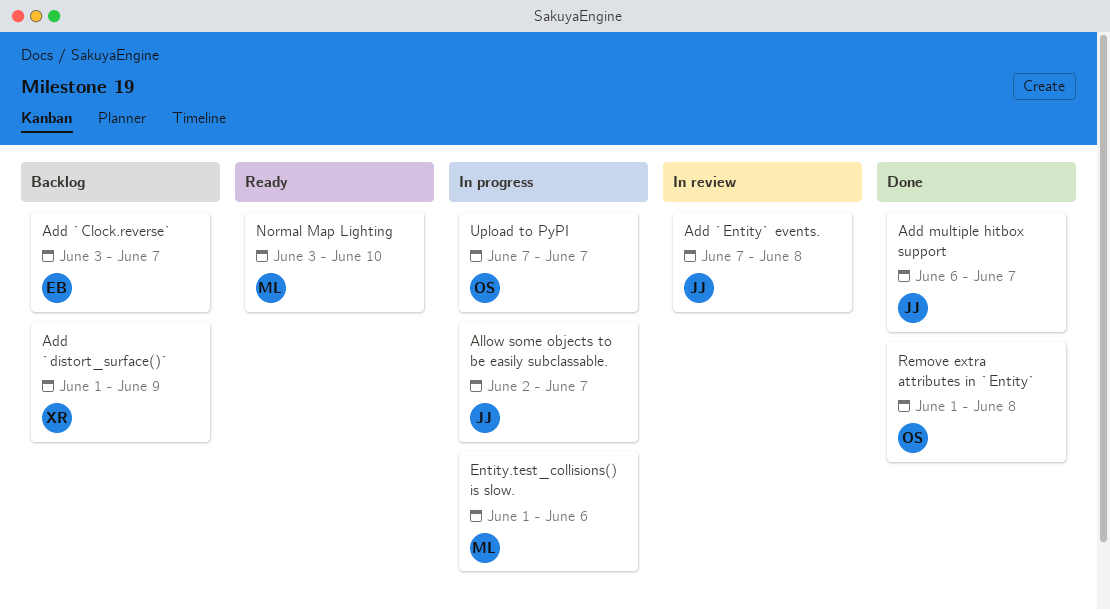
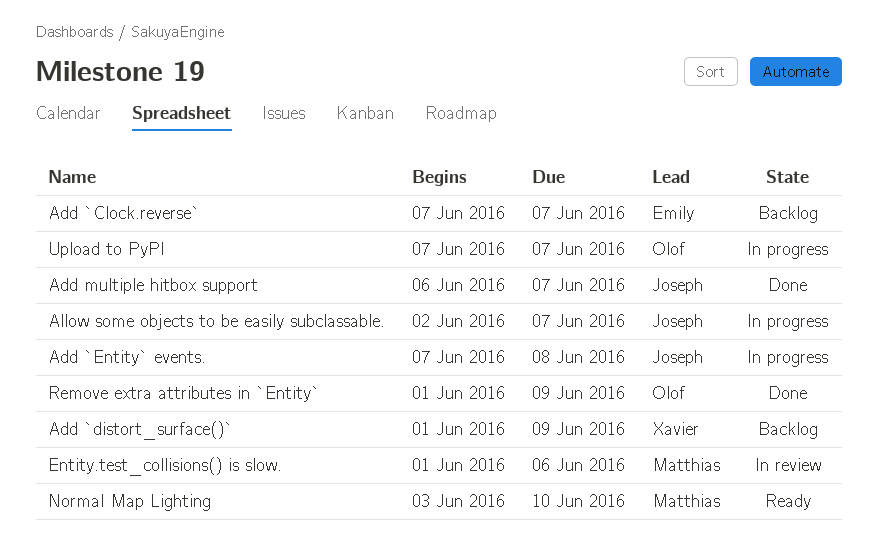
Add `Clock.reverse`, start: Jun 3 -> Jun 7
Add `Entity` events., status: In review -> In progress
Entity.test_collisions() is slow., status: In progress -> In review
Remove extra attributes in `Entity`, due: Jun 8 -> Jun 9

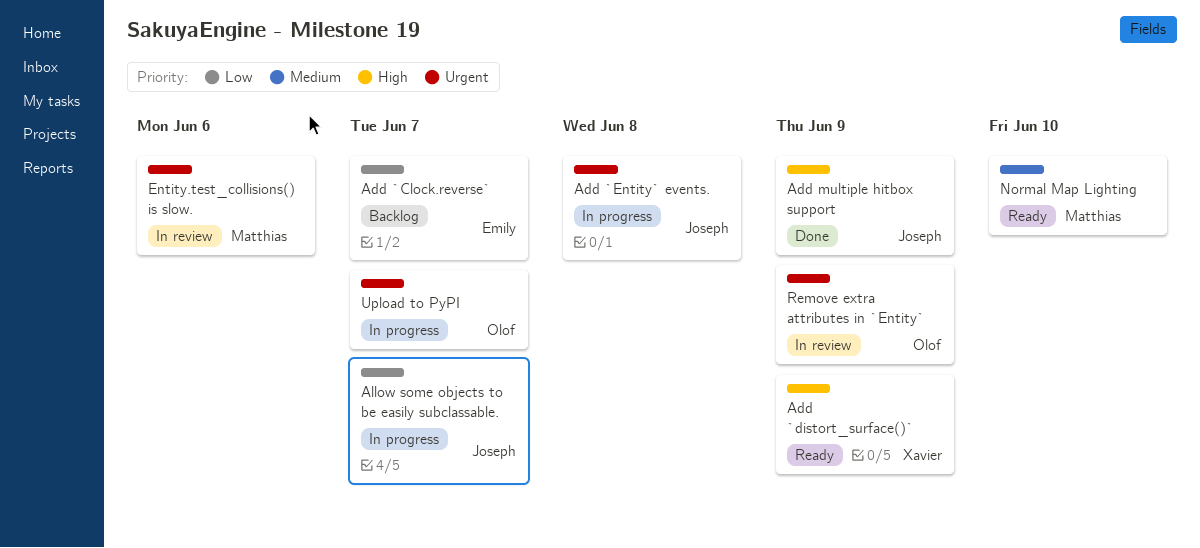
Add `distort_surface()`, status: Backlog -> Ready
Add multiple hitbox support, due: Jun 7 -> Jun 9
Remove extra attributes in `Entity`, status: Done -> In review

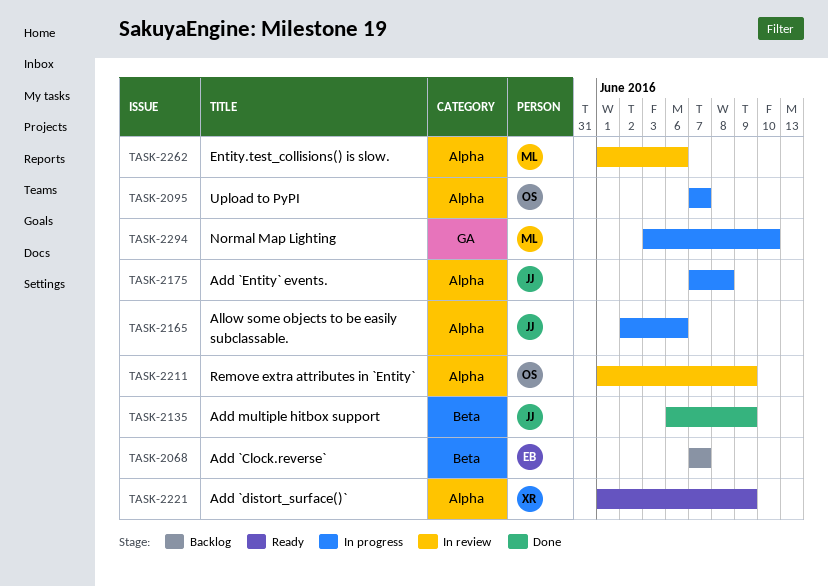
Allow some objects to be easily subclassable., due: Jun 7 -> Jun 6
Normal Map Lighting, status: Ready -> In progress

